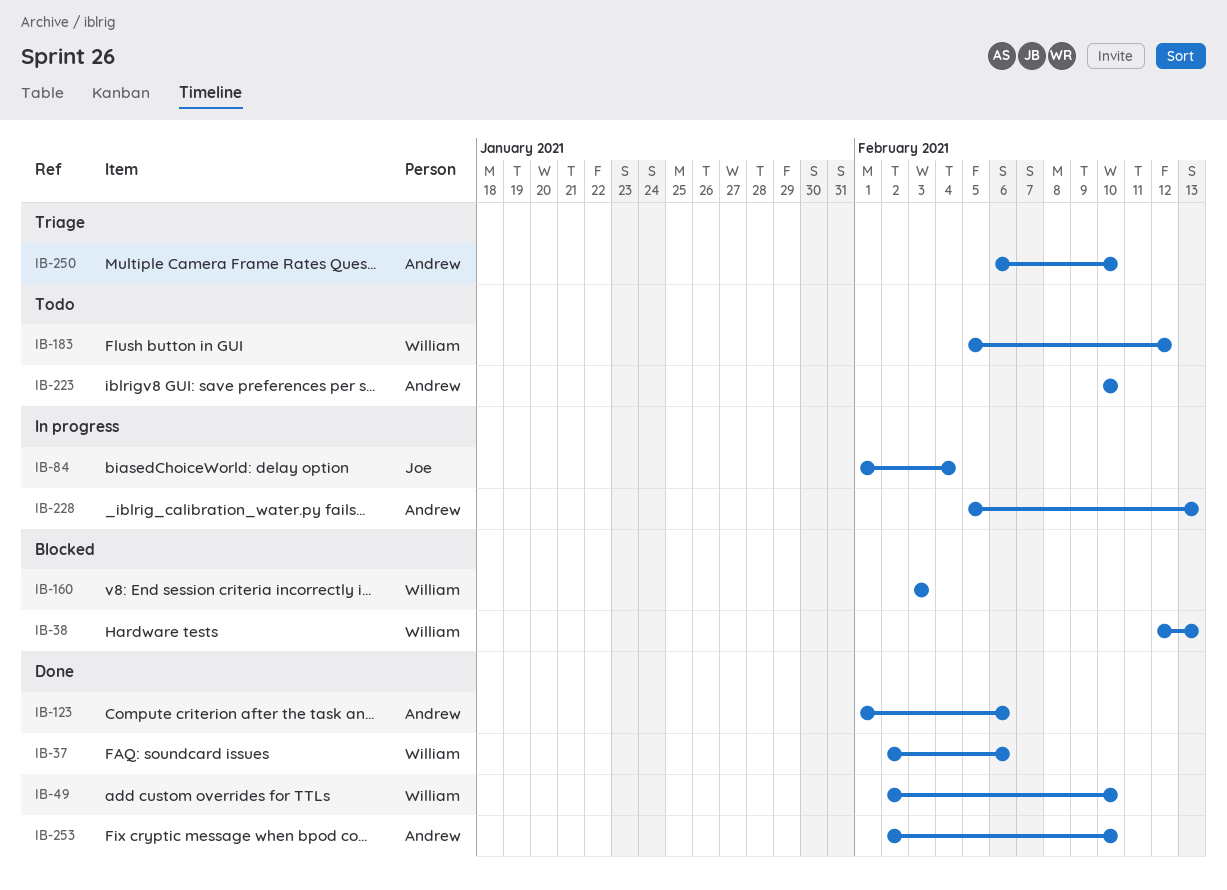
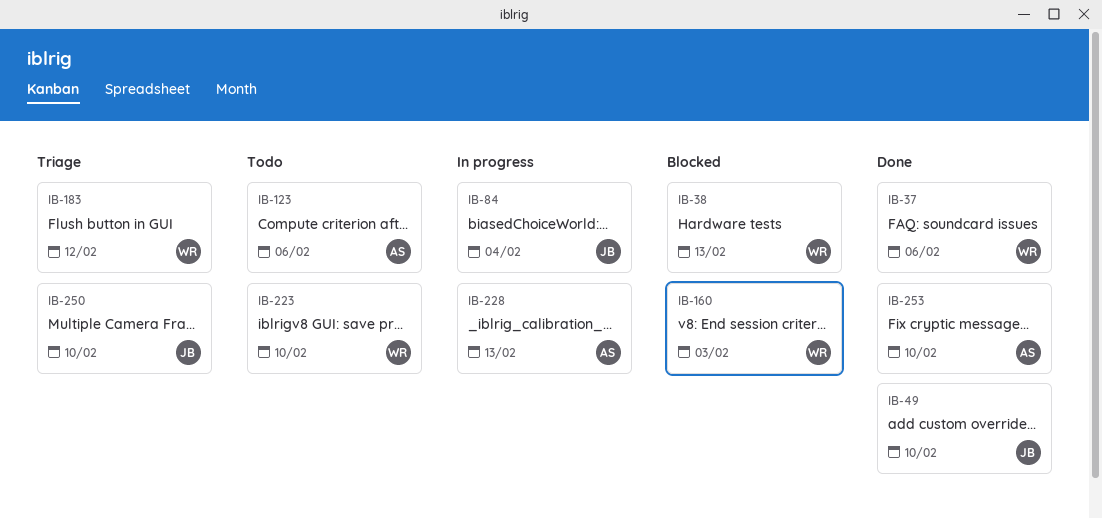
IB-49, owner: William -> Joe
IB-123, status: Done -> Todo
IB-183, status: Todo -> Triage
IB-223, owner: Andrew -> William
IB-250, owner: Andrew -> Joe

